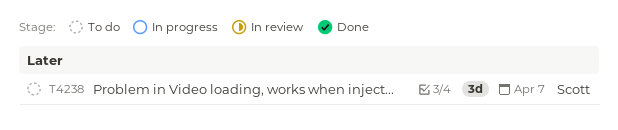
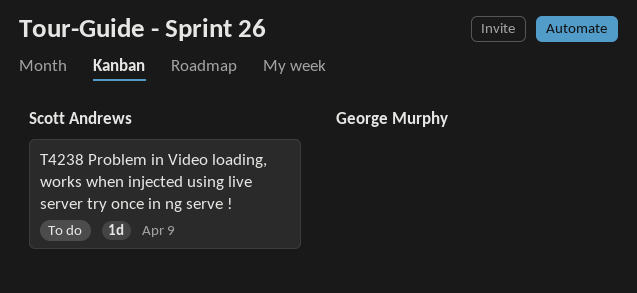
T4238, estimate: 3d -> 1d
T4238, due: Apr 7 -> Apr 9

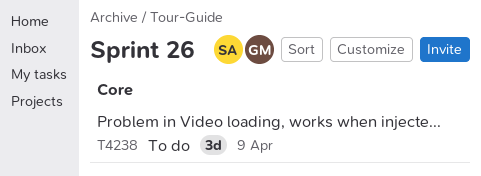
T4238, estimate: 1d -> 3d

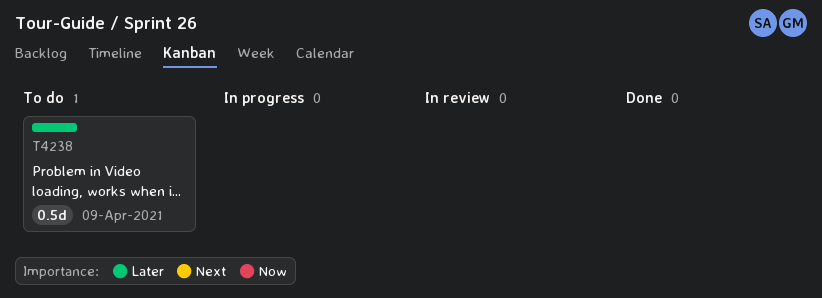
T4238, estimate: 3d -> 0.5d

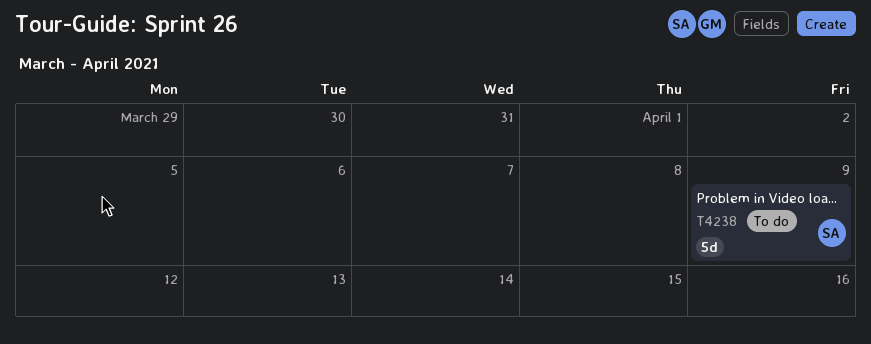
T4238, estimate: 0.5d -> 5d

